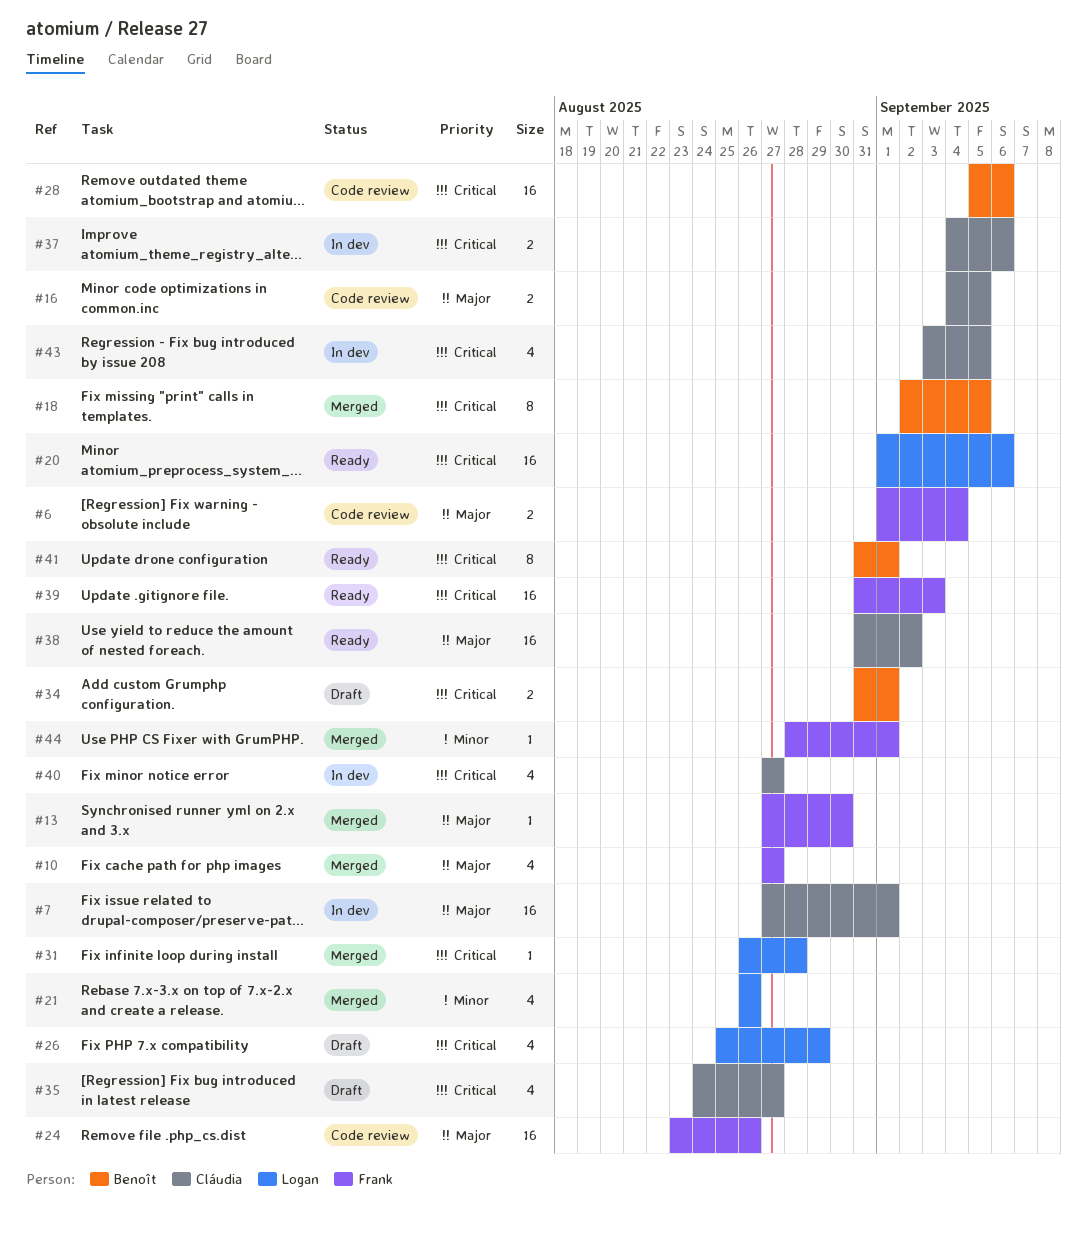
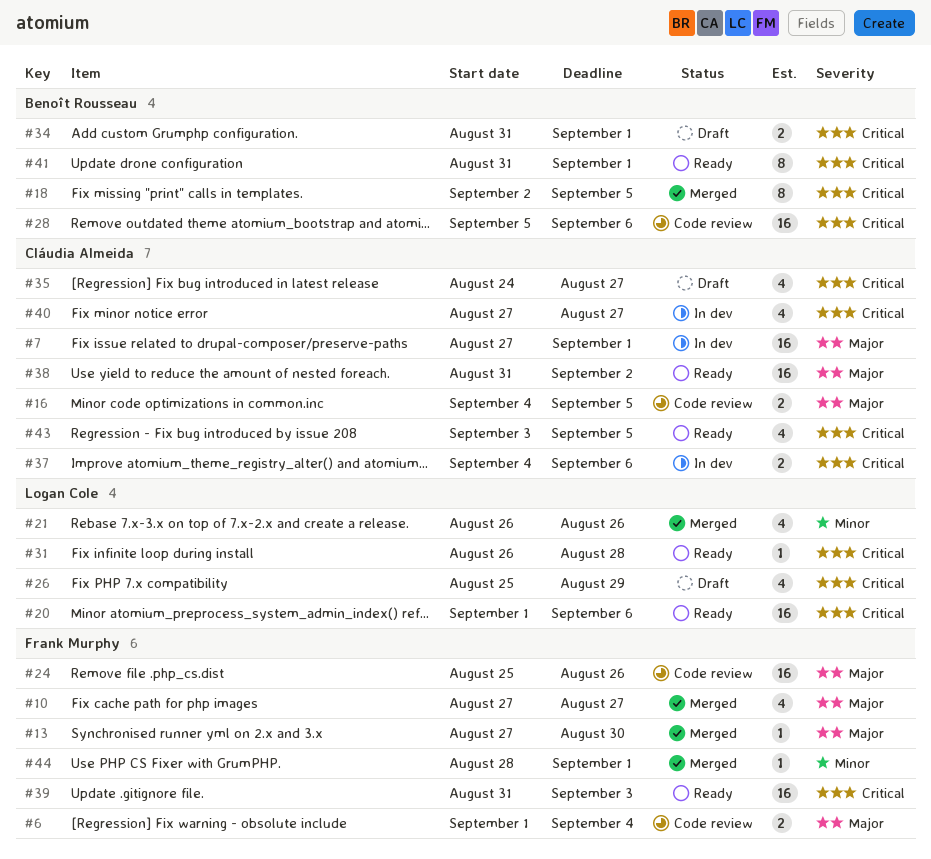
#24, start: Aug 23 -> Aug 25
#31, status: Merged -> Ready
#43, status: In dev -> Ready

